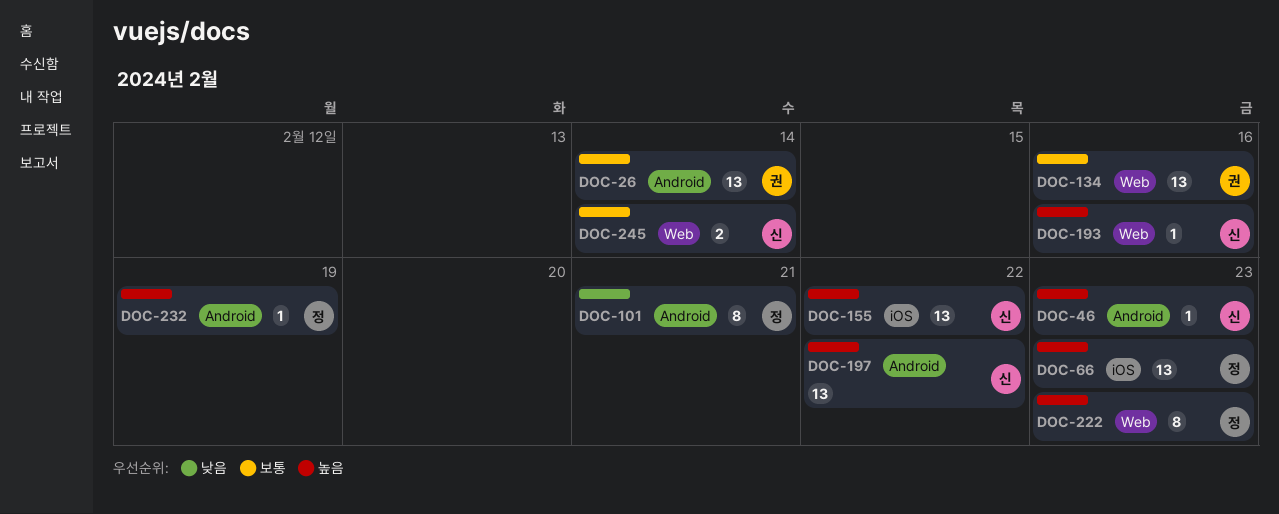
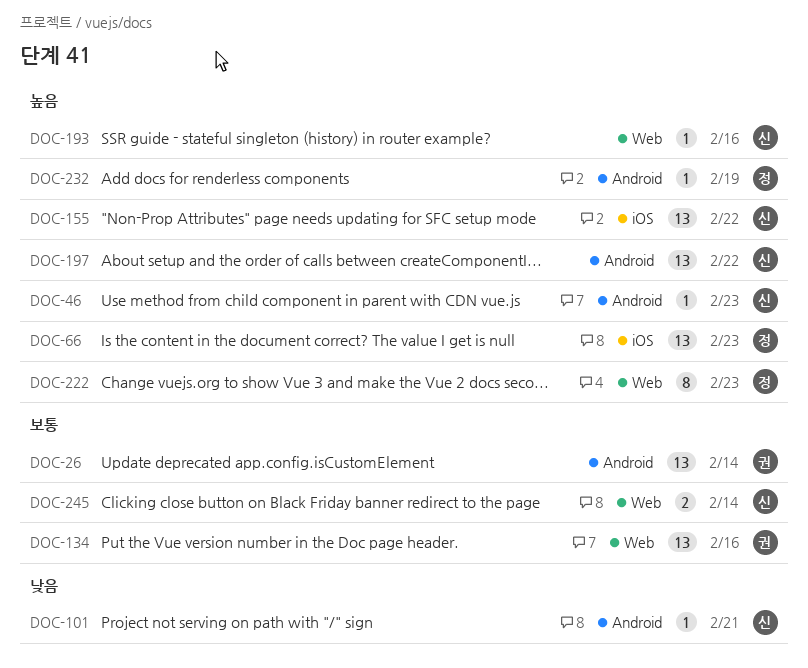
DOC-101, owner: 정 -> 신
DOC-101, estimate: 8 -> 1

